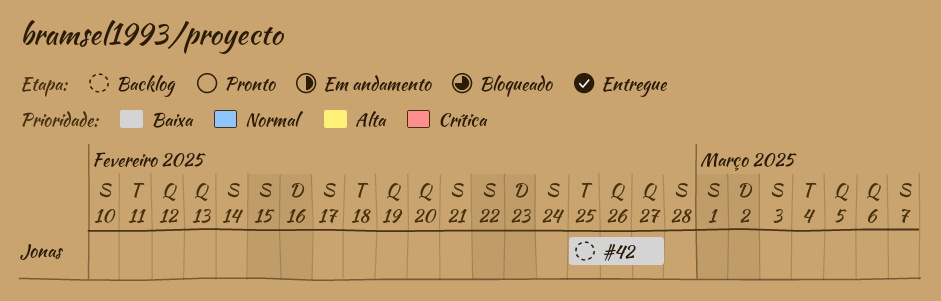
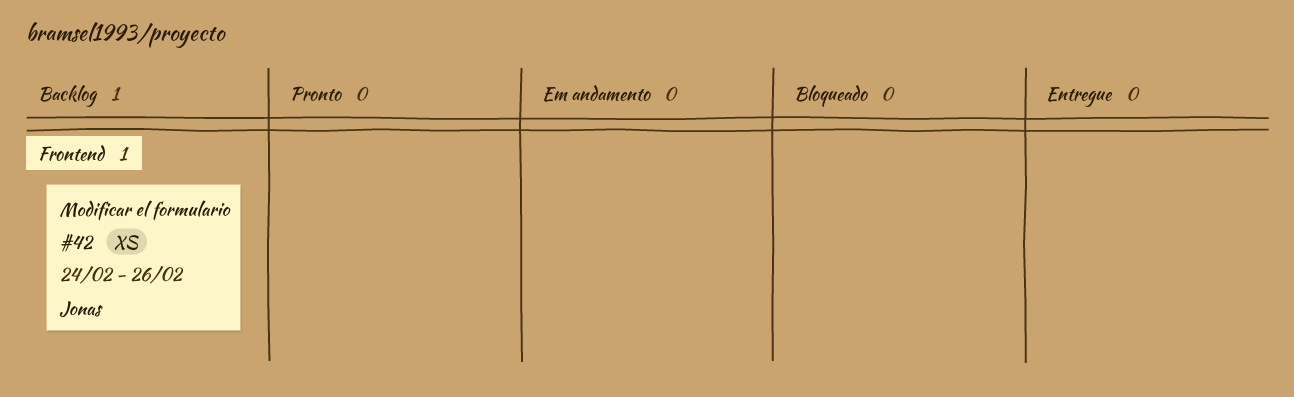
#42, start: Feb 25 -> Feb 24
#42, due: Feb 27 -> Feb 26

